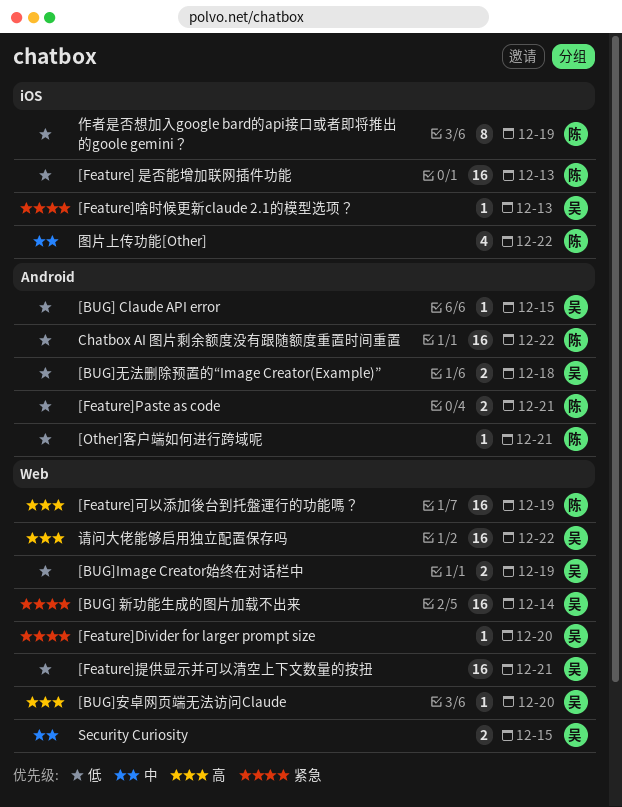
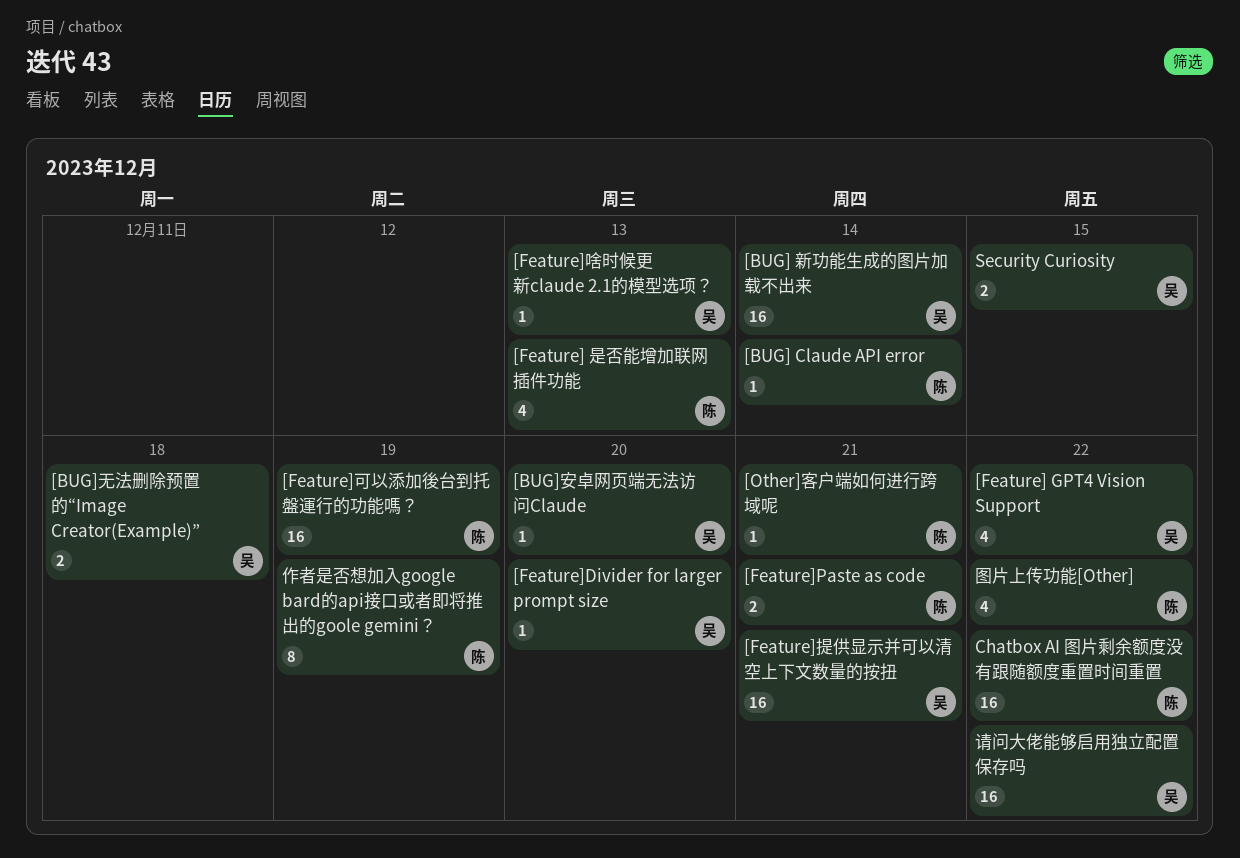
[BUG] Claude API error, owner: 吴 -> 陈
[BUG] Claude API error, due: Dec 15 -> Dec 14
[BUG]Image Creator始终在对话栏中: present -> none
[Feature] GPT4 Vision Support: none -> present
[Feature] 是否能增加联网插件功能, estimate: 16 -> 4

